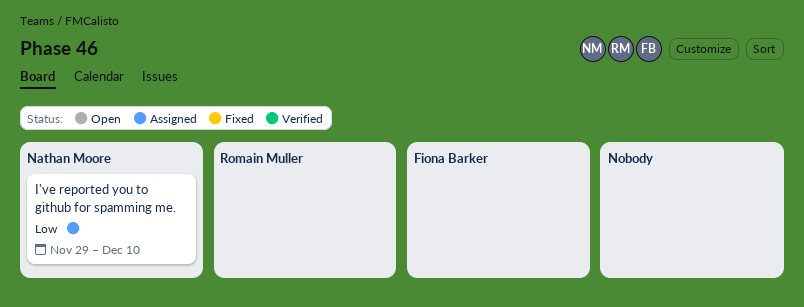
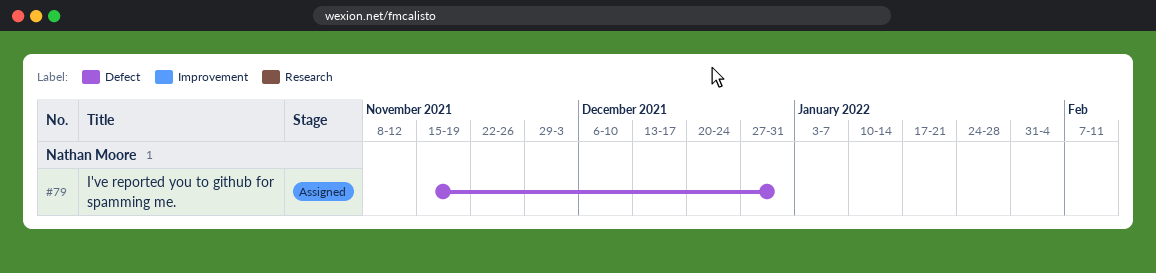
I've reported you to github for spamming me., start: Nov 29 -> Nov 15
I've reported you to github for spamming me., due: Dec 10 -> Dec 31

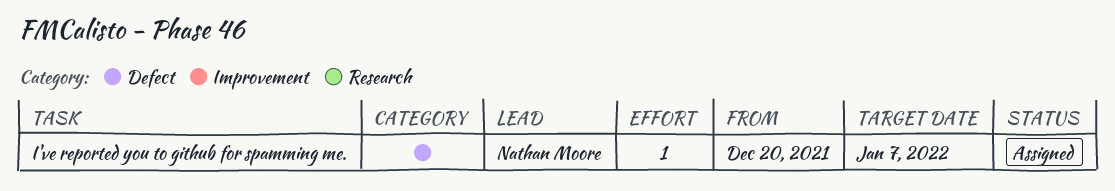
I've reported you to github for spamming me., start: Nov 15 -> Dec 20
I've reported you to github for spamming me., due: Dec 31 -> Jan 7

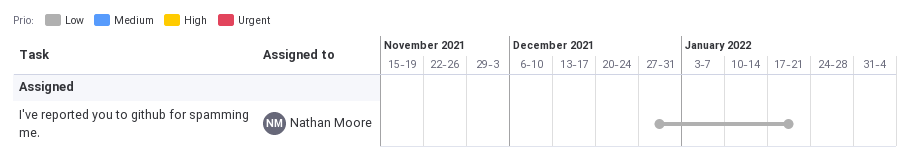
I've reported you to github for spamming me., start: Dec 20 -> Dec 27
I've reported you to github for spamming me., due: Jan 7 -> Jan 21

